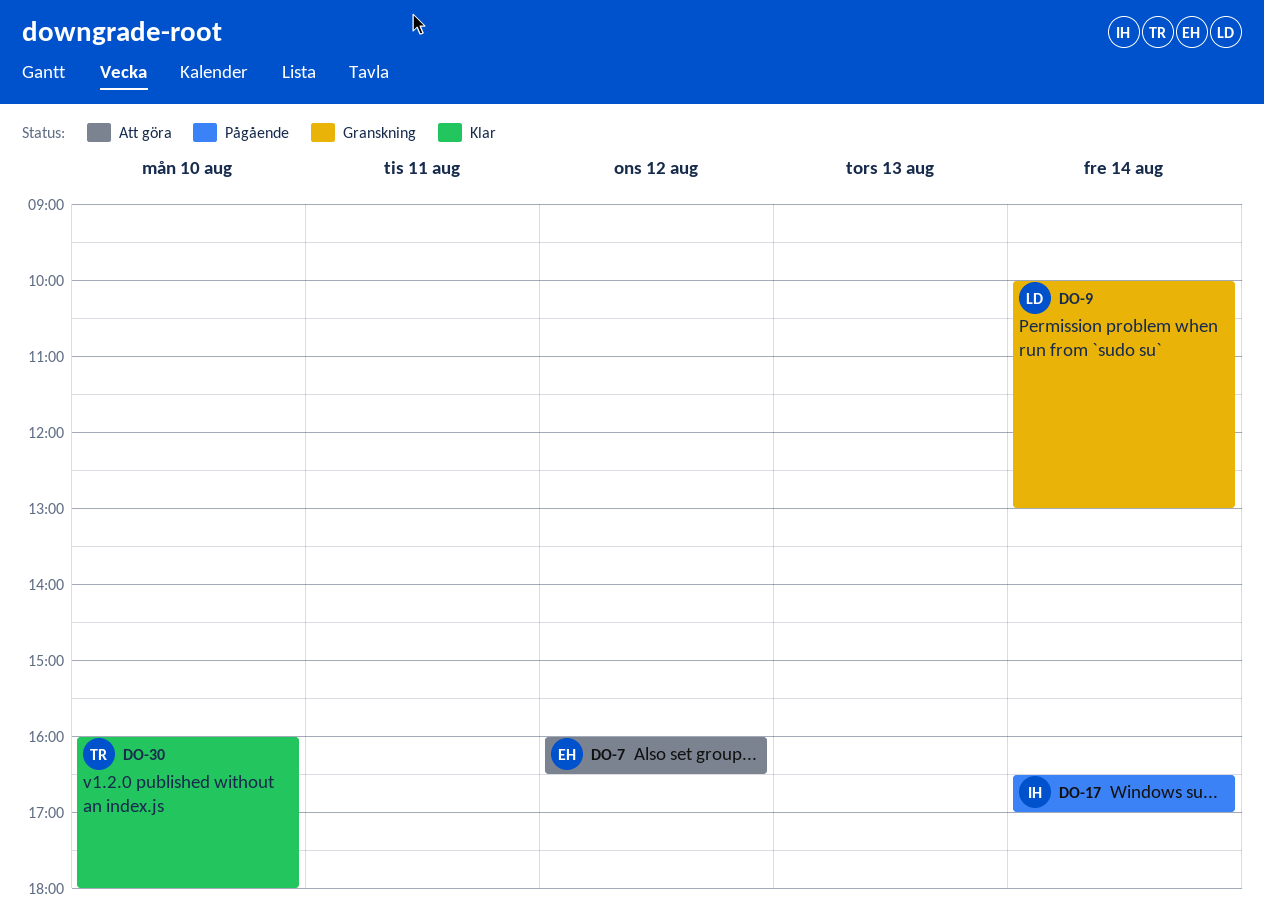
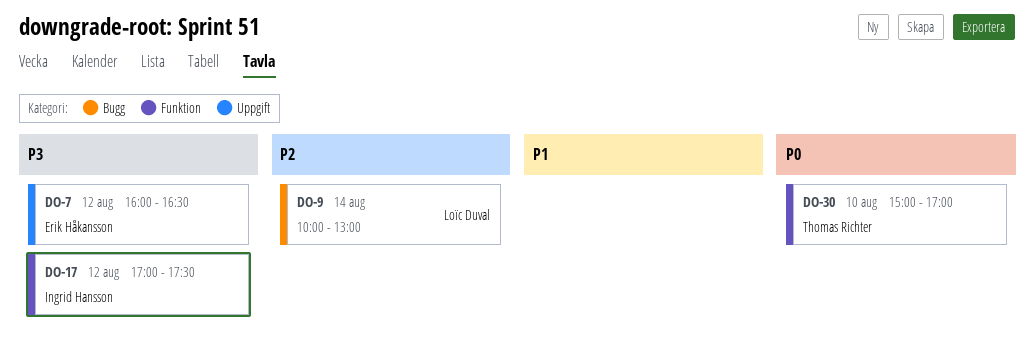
DO-17, day: Aug 14 -> Aug 12
DO-17, begins: 16:30 -> 17:00
DO-17, ends: 17:00 -> 17:30
DO-30, begins: 16:00 -> 15:00
DO-30, ends: 18:00 -> 17:00

